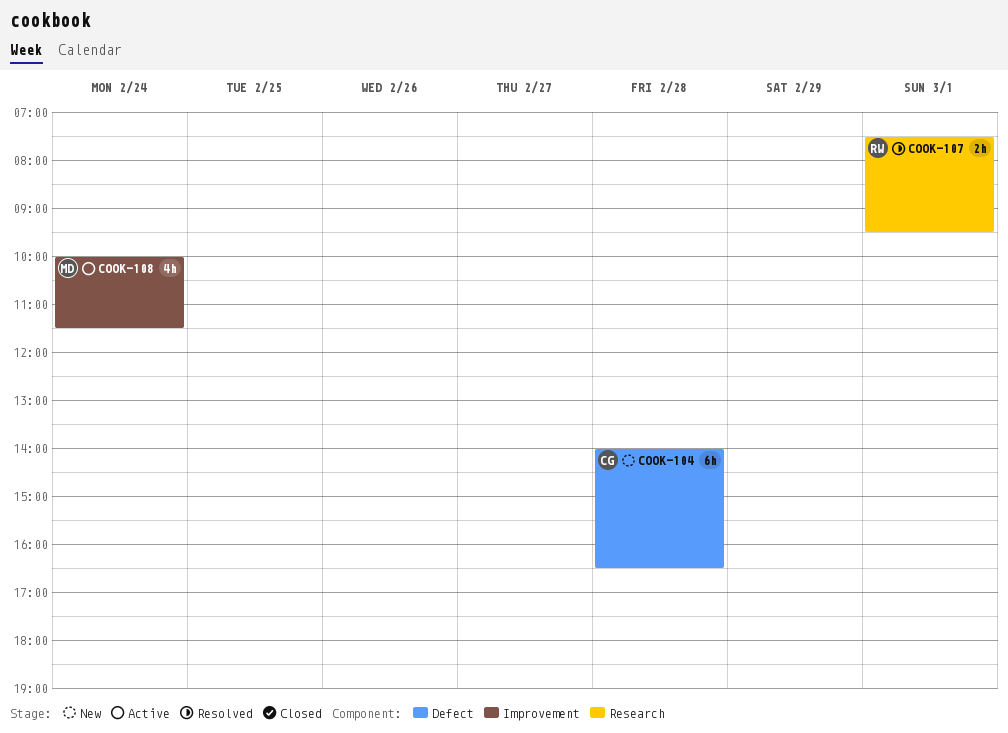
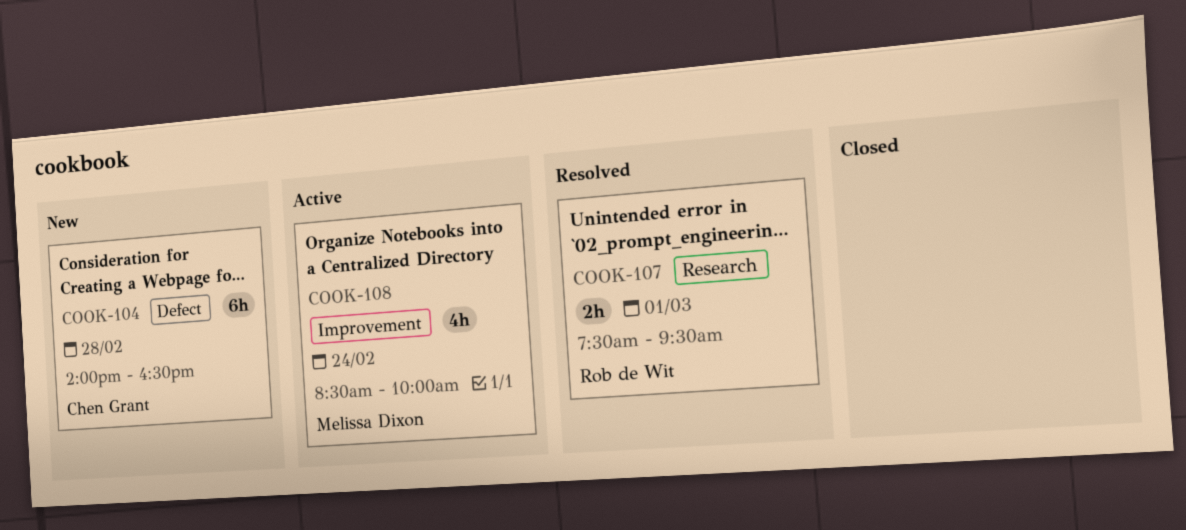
COOK-108, begins: 10:00 -> 08:30
COOK-108, ends: 11:30 -> 10:00

